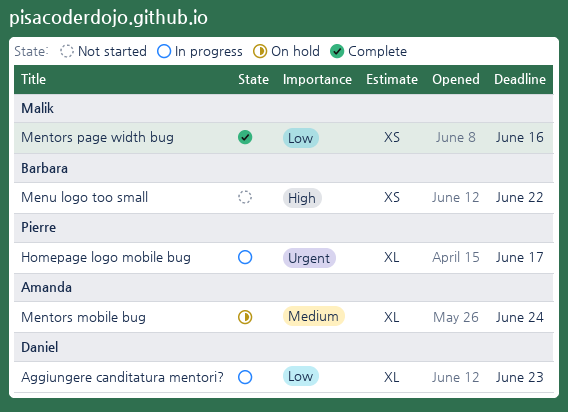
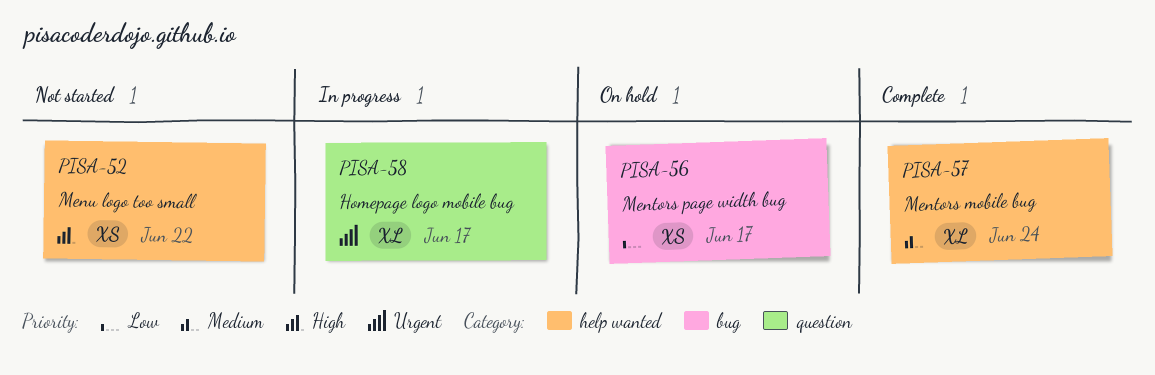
Aggiungere canditatura mentori?: present -> none
Mentors mobile bug, status: On hold -> Complete
Mentors page width bug, status: Complete -> On hold
Mentors page width bug, due: Jun 16 -> Jun 17

